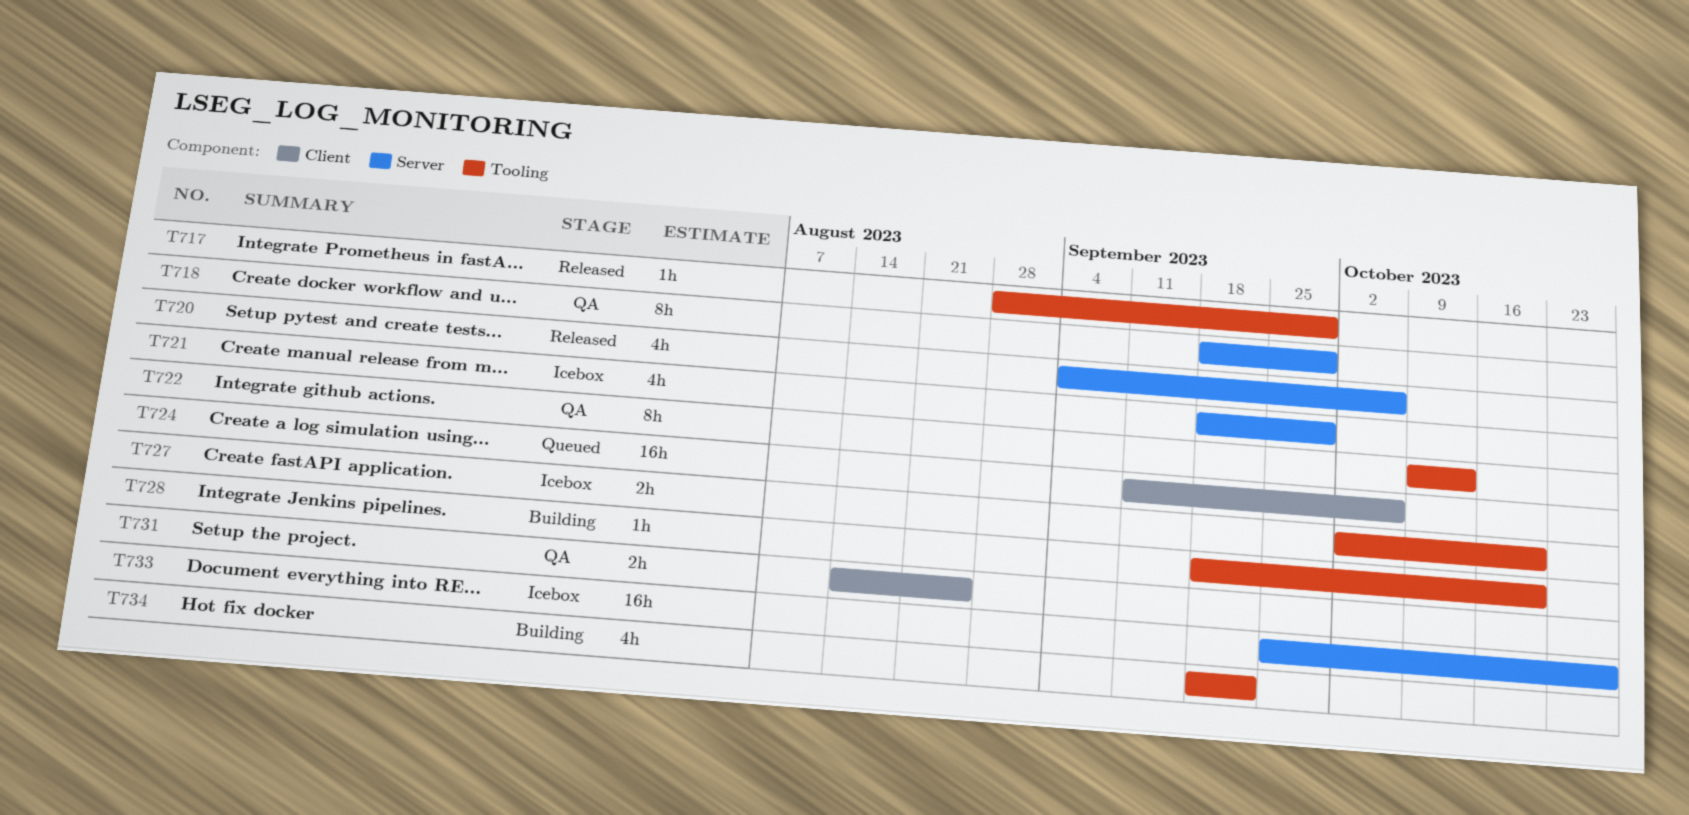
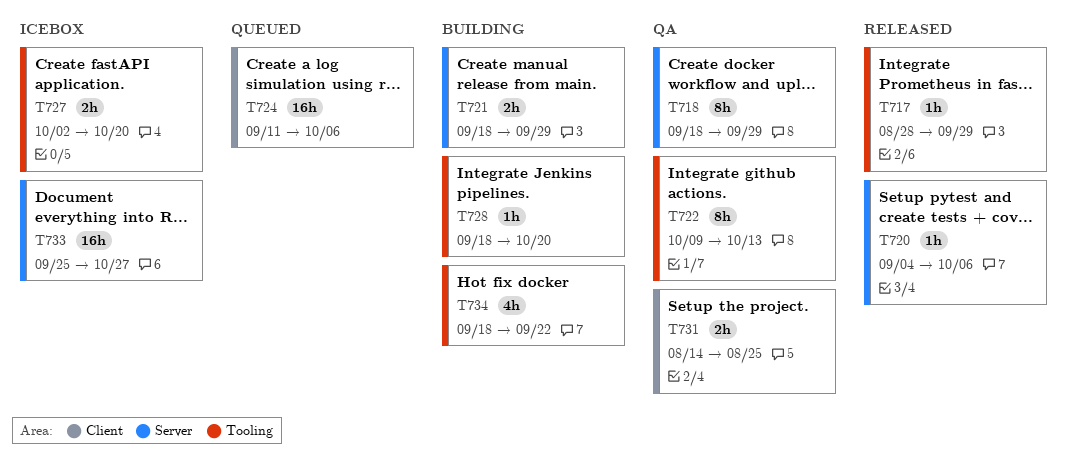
T720, estimate: 4h -> 1h
T721, status: Icebox -> Building
T721, estimate: 4h -> 2h

